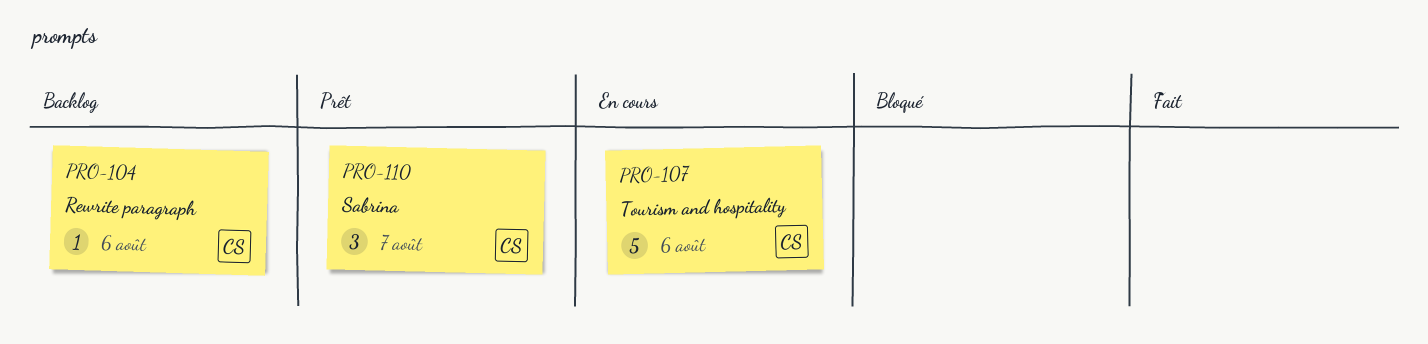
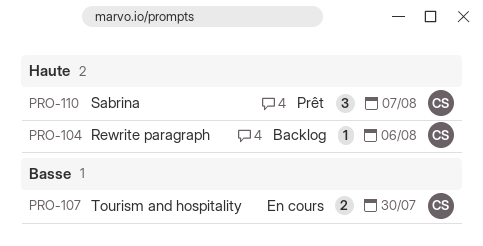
PRO-107, estimate: 5 -> 2
PRO-107, due: Aug 6 -> Jul 30

